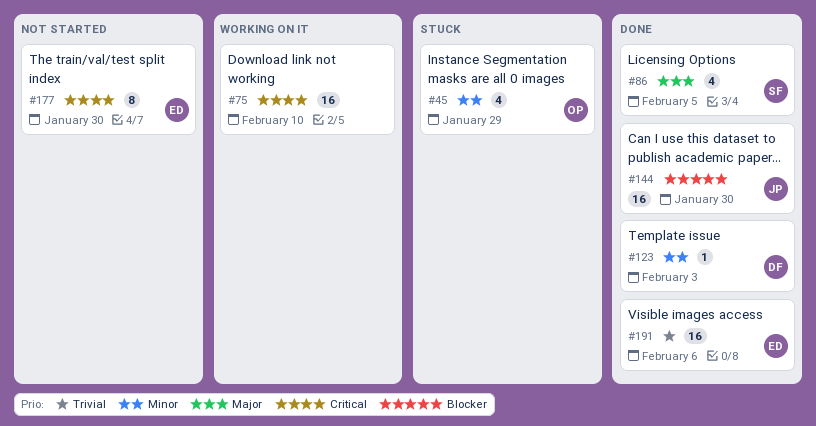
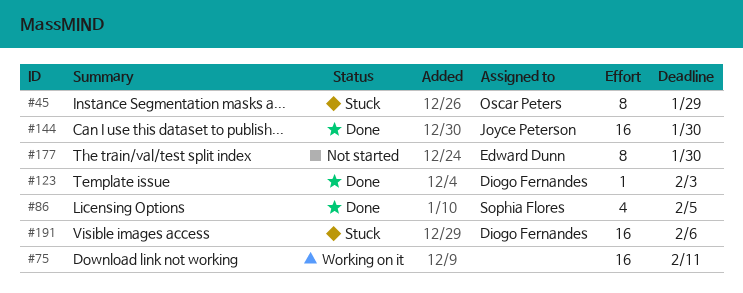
#45, estimate: 4 -> 8
#75, due: Feb 10 -> Feb 11
#191, status: Done -> Stuck
#191, owner: Edward Dunn -> Diogo Fernandes

